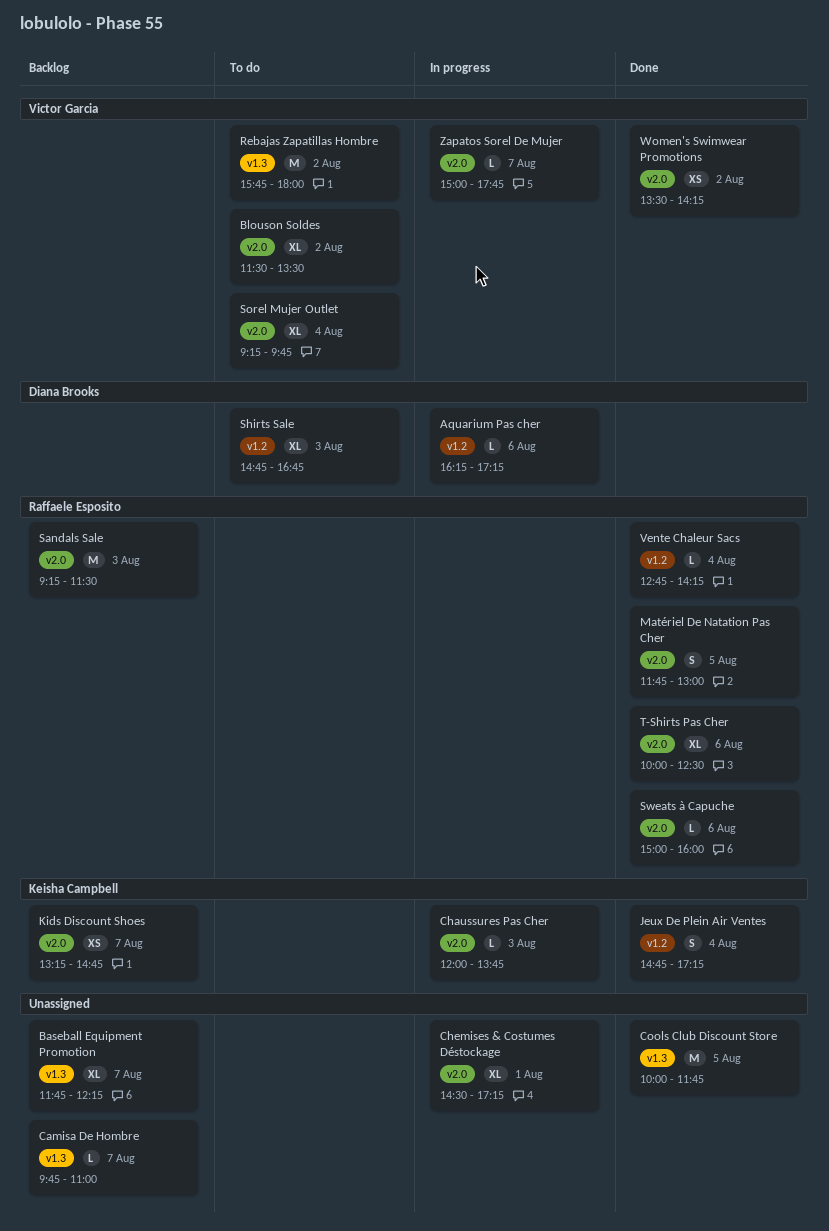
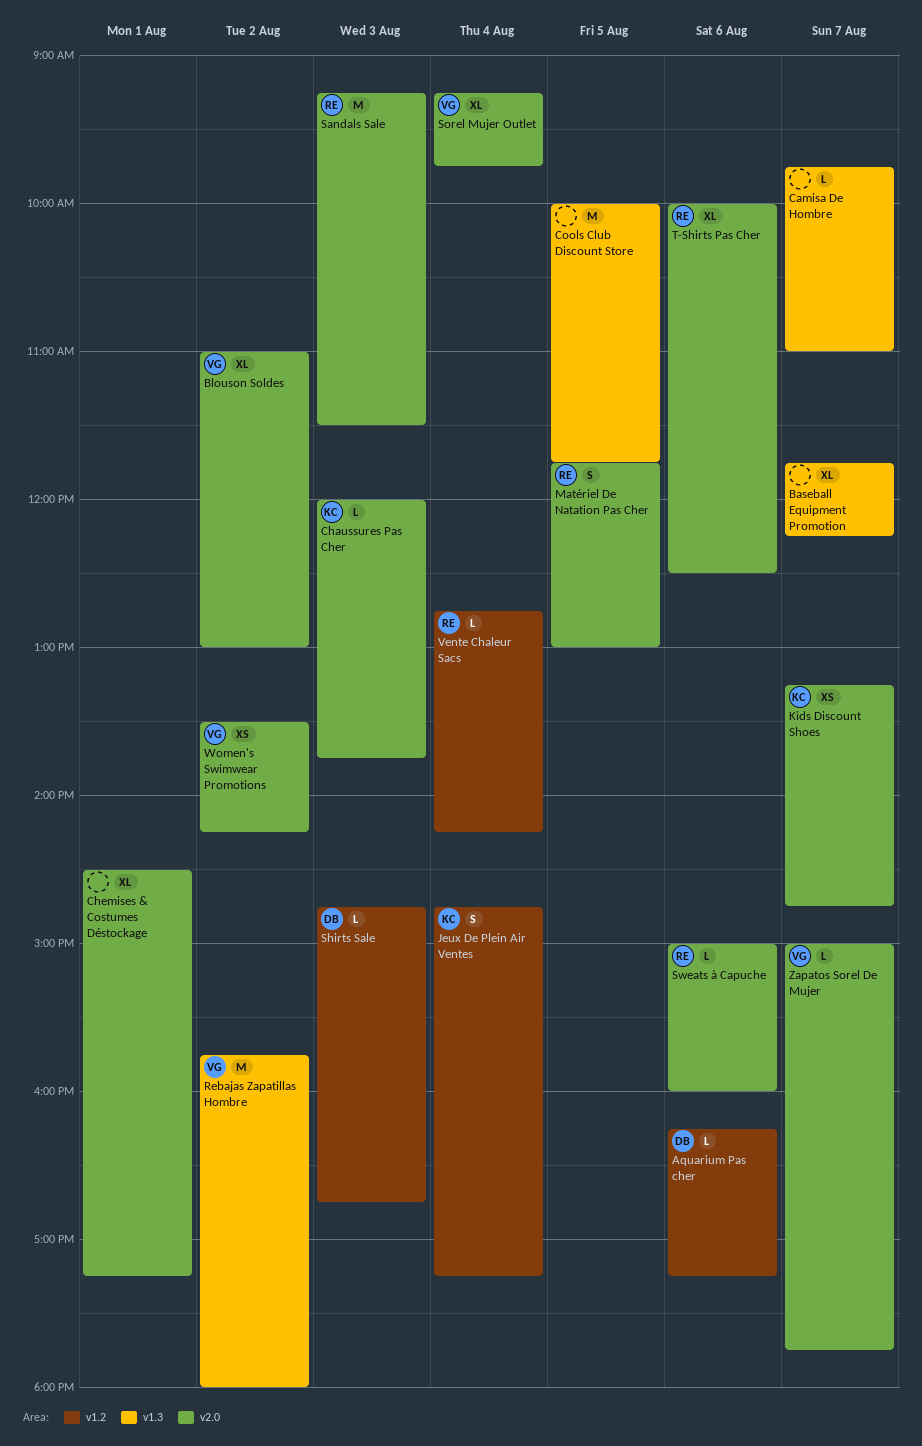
Blouson Soldes, begins: 11:30 -> 11:00
Blouson Soldes, ends: 13:30 -> 13:00
Shirts Sale, estimate: XL -> L

